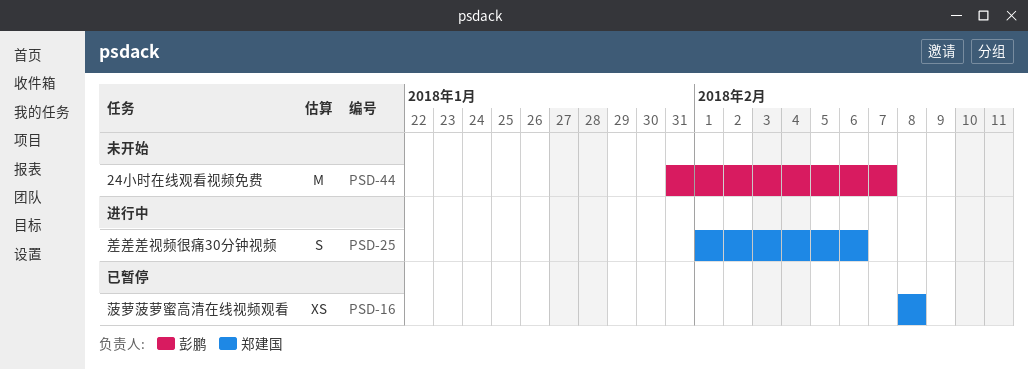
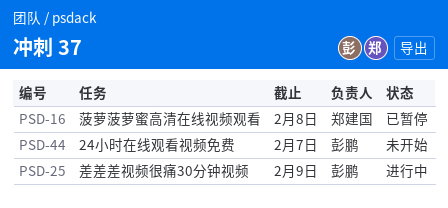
PSD-25, owner: 郑建国 -> 彭鹏
PSD-25, due: Feb 6 -> Feb 9

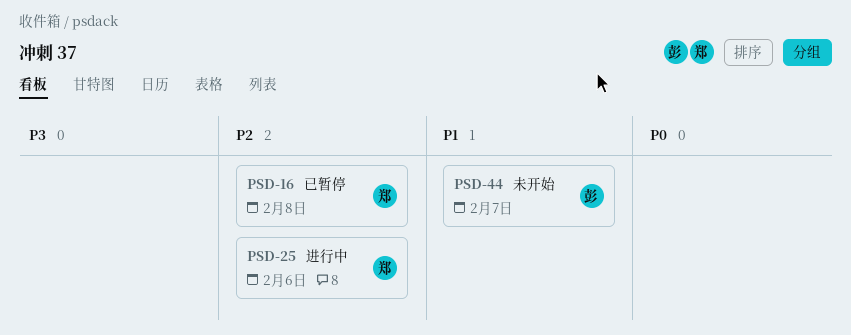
PSD-25, owner: 彭鹏 -> 郑建国
PSD-25, due: Feb 9 -> Feb 6

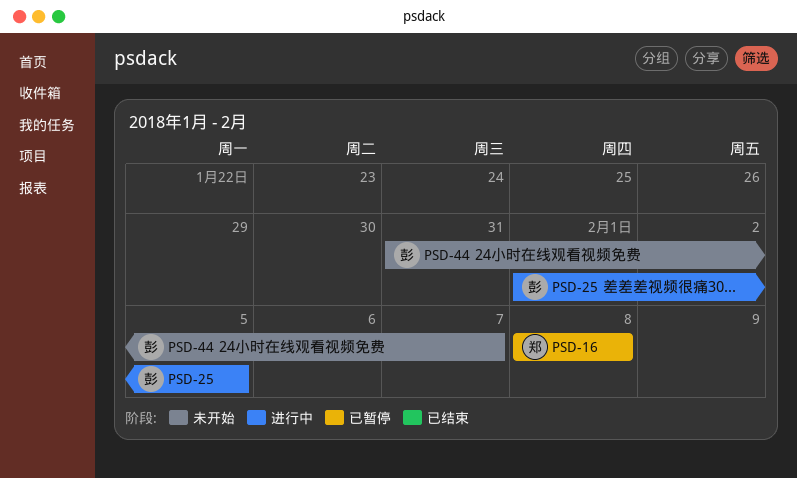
PSD-25, owner: 郑 -> 彭
PSD-25, due: Feb 6 -> Feb 5

